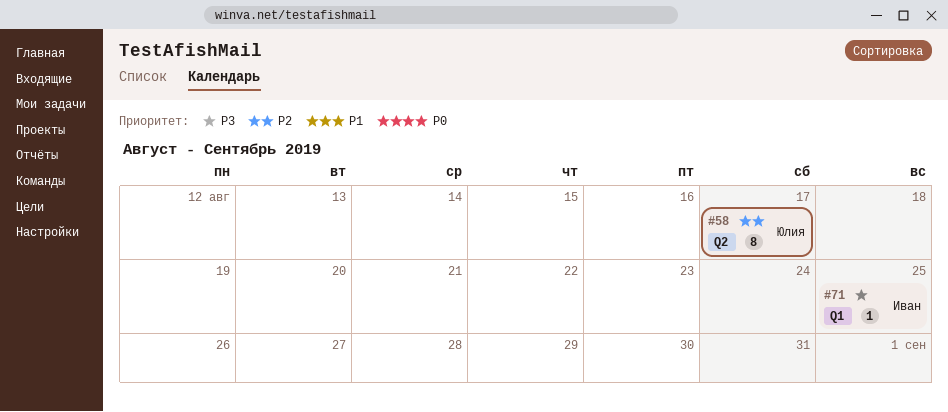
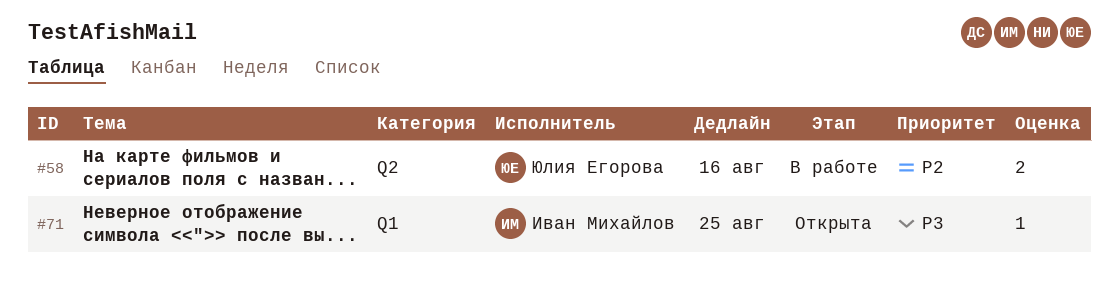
#58, estimate: 8 -> 2
#58, due: Aug 17 -> Aug 16

